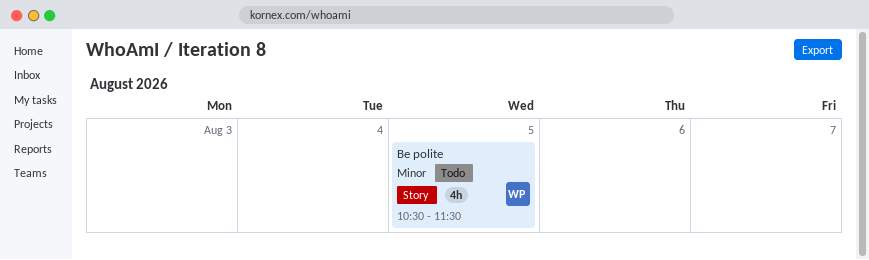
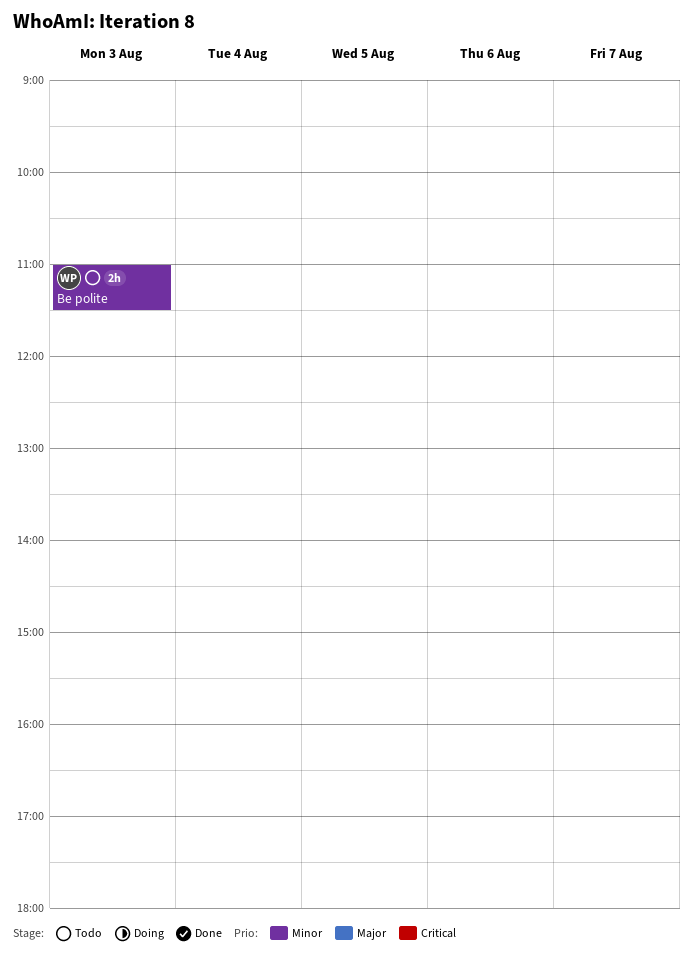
Be polite, estimate: 4h -> 2h
Be polite, day: Aug 5 -> Aug 3
Be polite, begins: 10:30 -> 11:00

